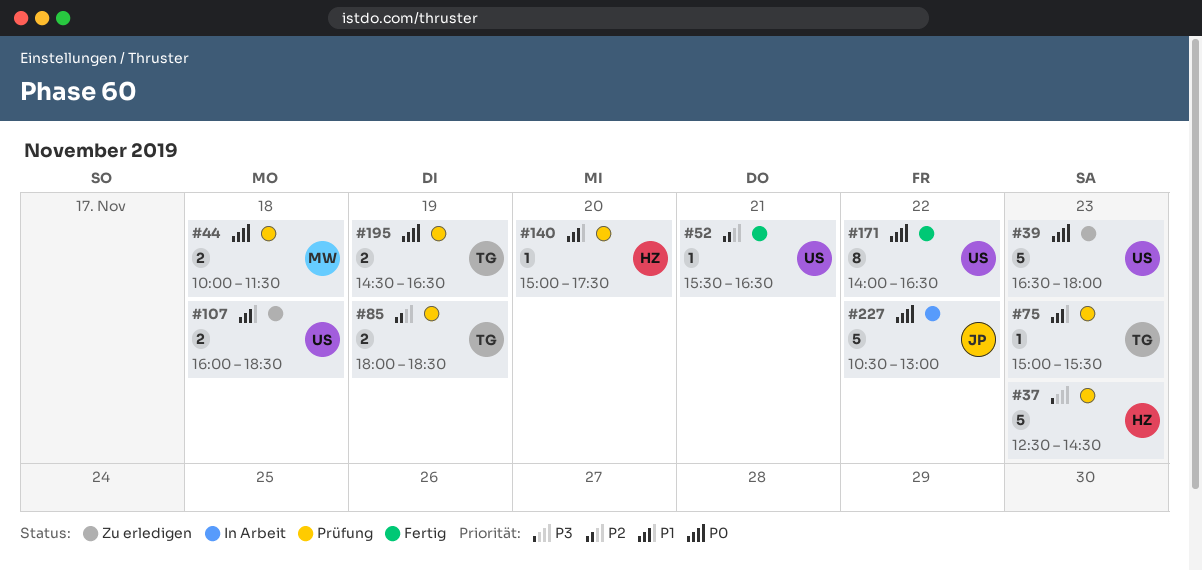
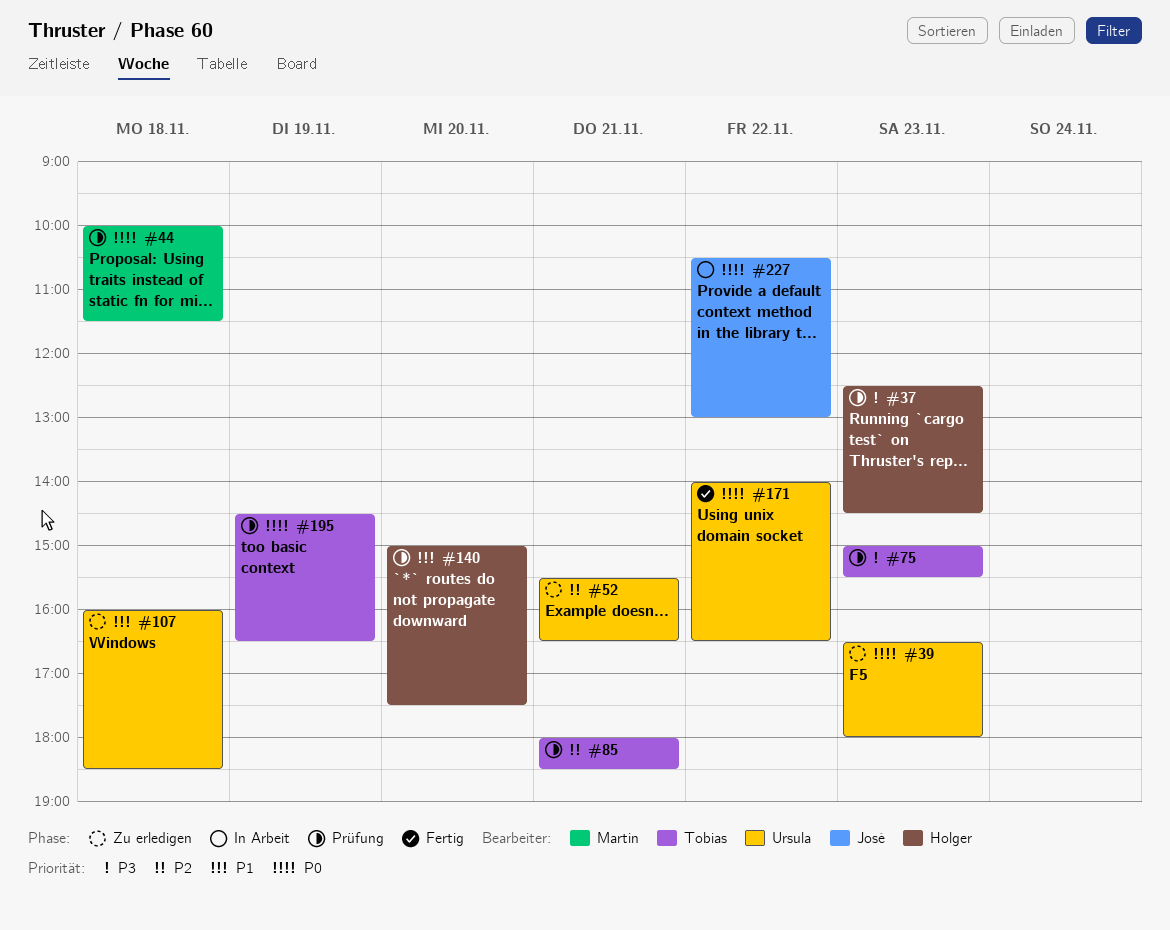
#52, status: Fertig -> Zu erledigen
#75, priority: P1 -> P3
#85, day: Nov 19 -> Nov 21

